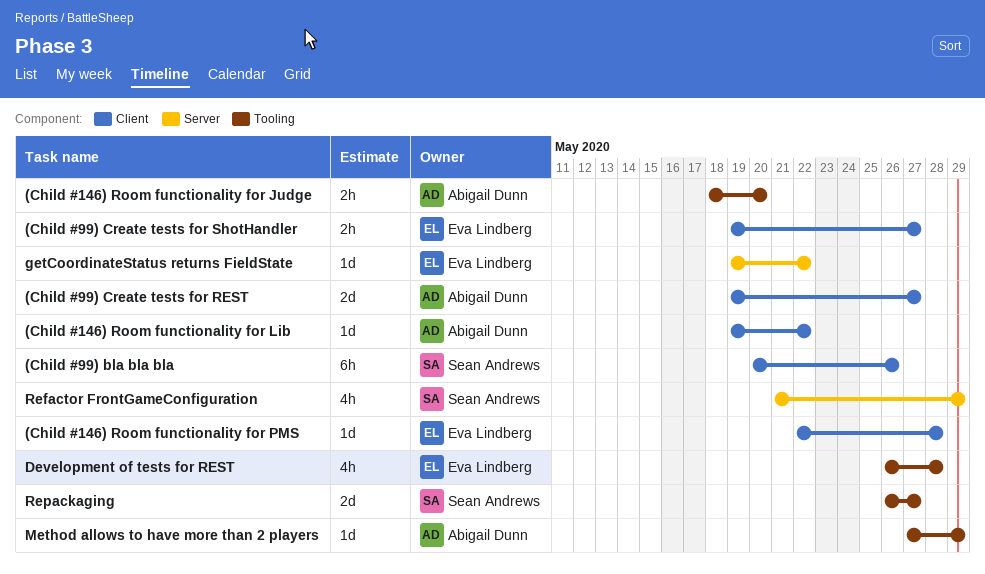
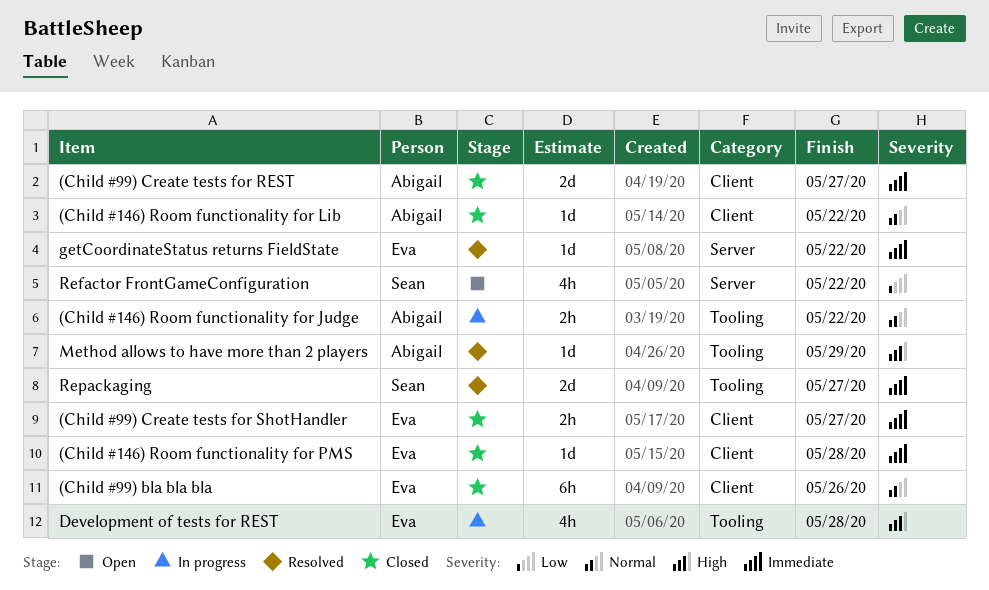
(Child #146) Room functionality for Judge, due: May 20 -> May 22
(Child #99) bla bla bla, owner: Sean Andrews -> Eva Lindberg
Refactor FrontGameConfiguration, due: May 29 -> May 22

